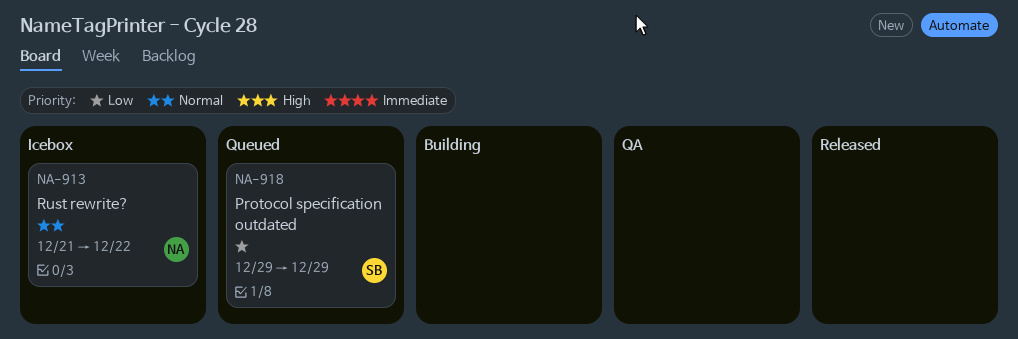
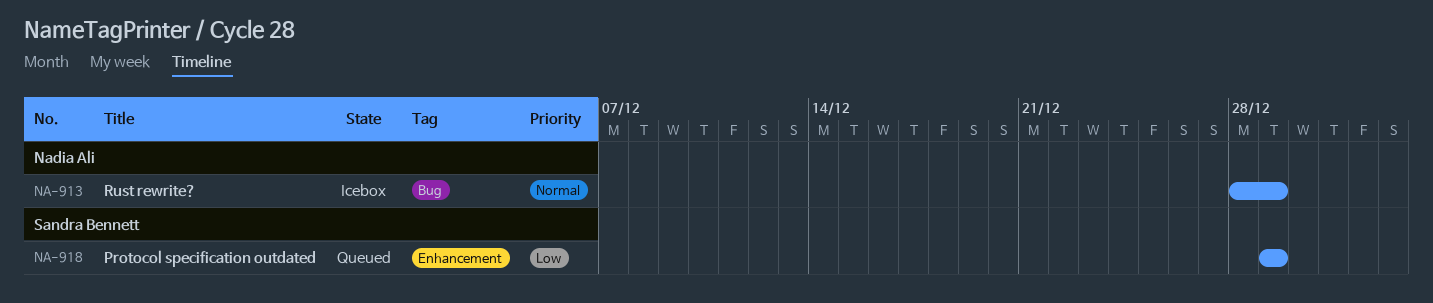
NA-913, start: Dec 21 -> Dec 28
NA-913, due: Dec 22 -> Dec 29

